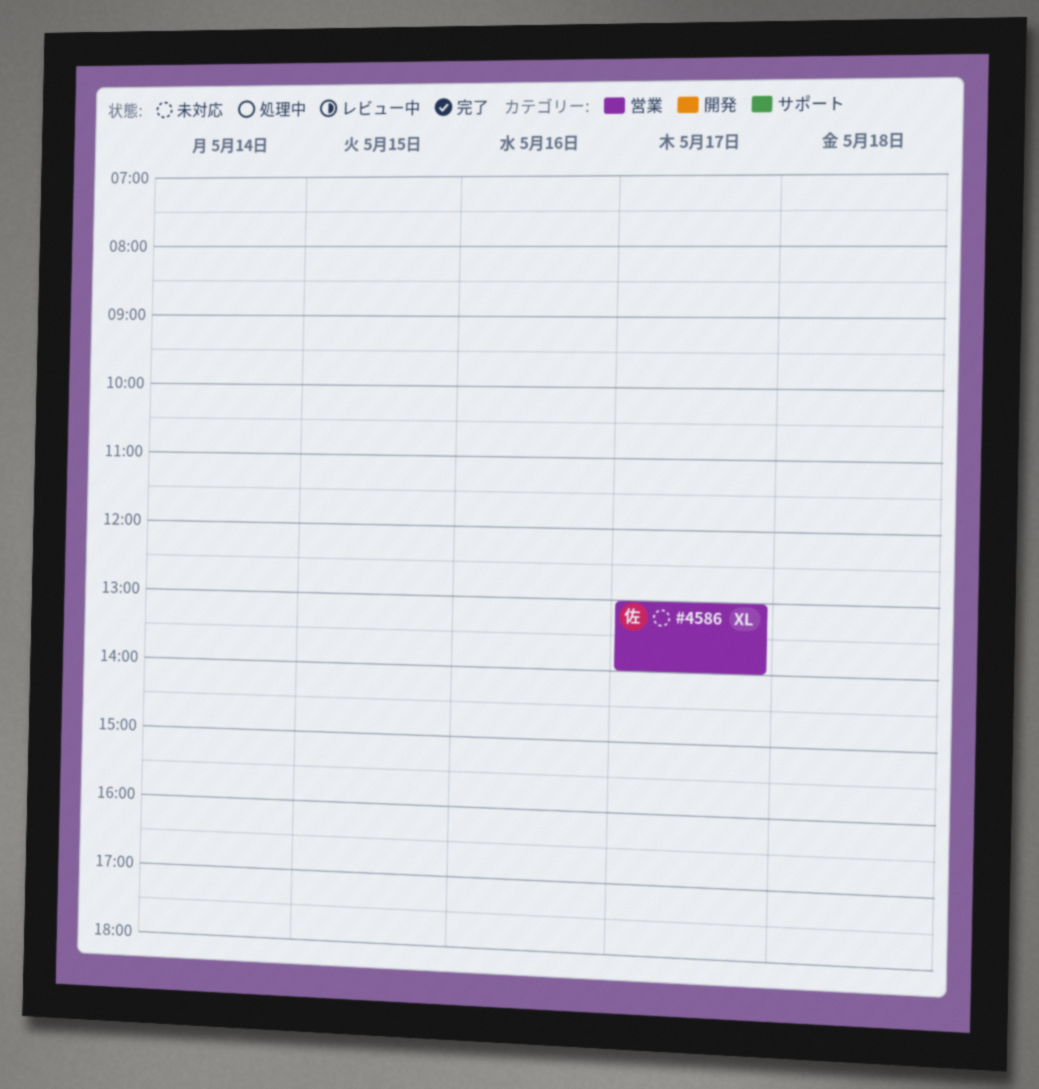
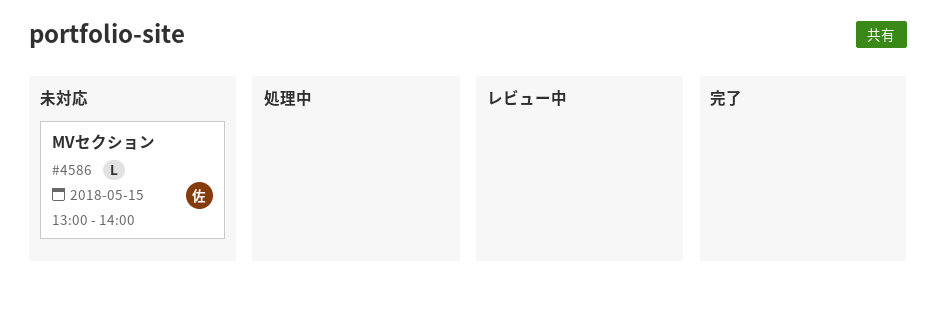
#4586, estimate: XL -> L
#4586, day: May 17 -> May 15

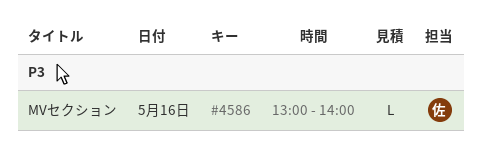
#4586, day: May 15 -> May 16

